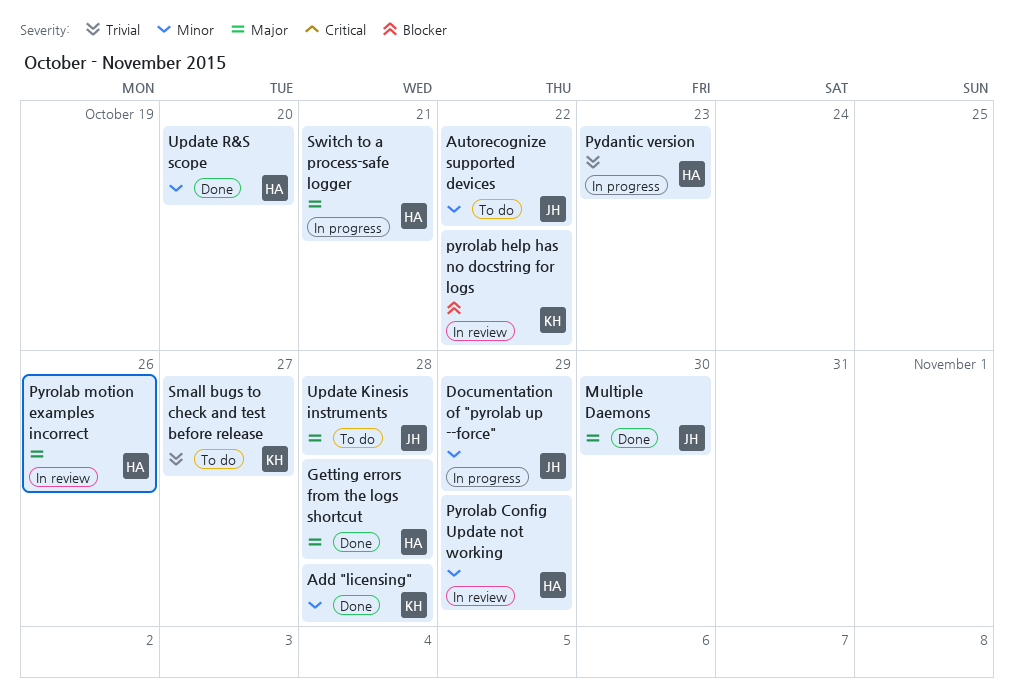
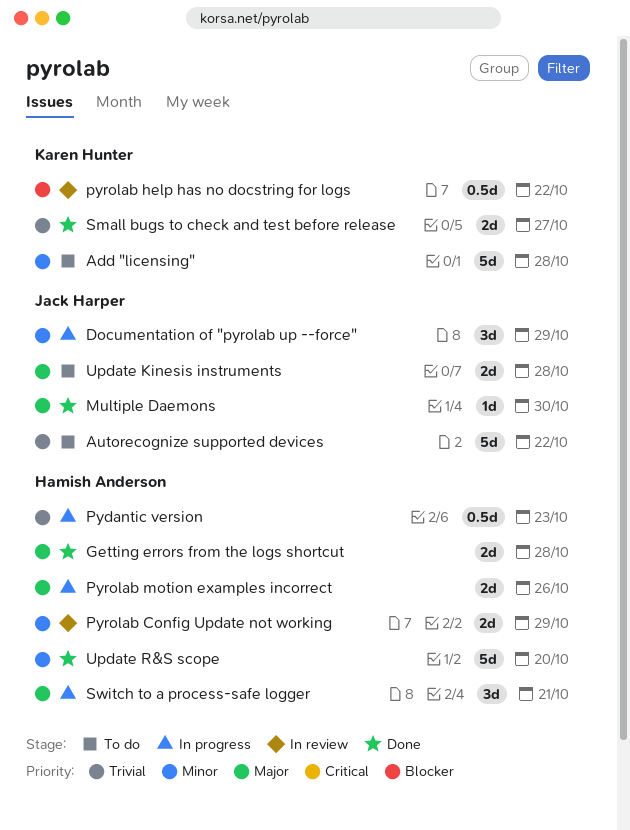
Add "licensing", status: Done -> To do
Autorecognize supported devices, priority: Minor -> Trivial
Pyrolab motion examples incorrect, status: In review -> In progress
Small bugs to check and test before release, status: To do -> Done

